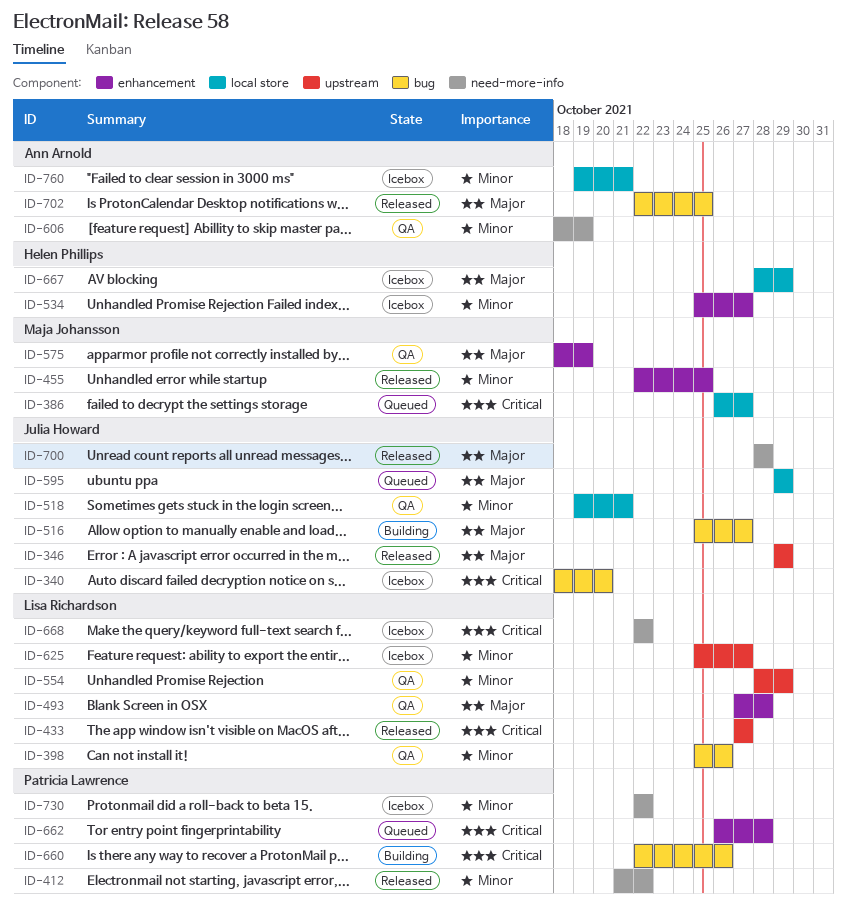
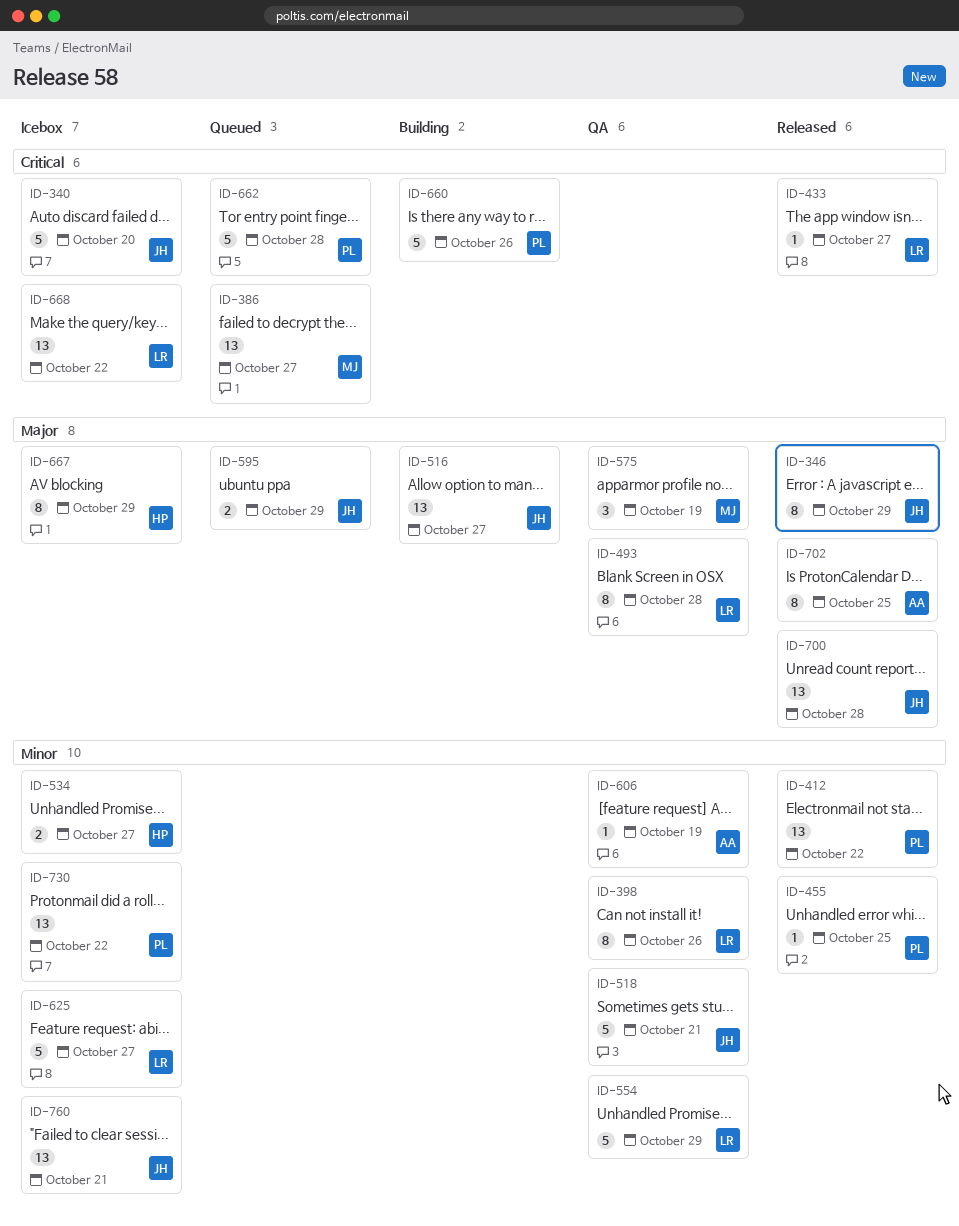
ID-455, owner: Maja Johansson -> Patricia Lawrence
ID-760, owner: Ann Arnold -> Julia Howard

